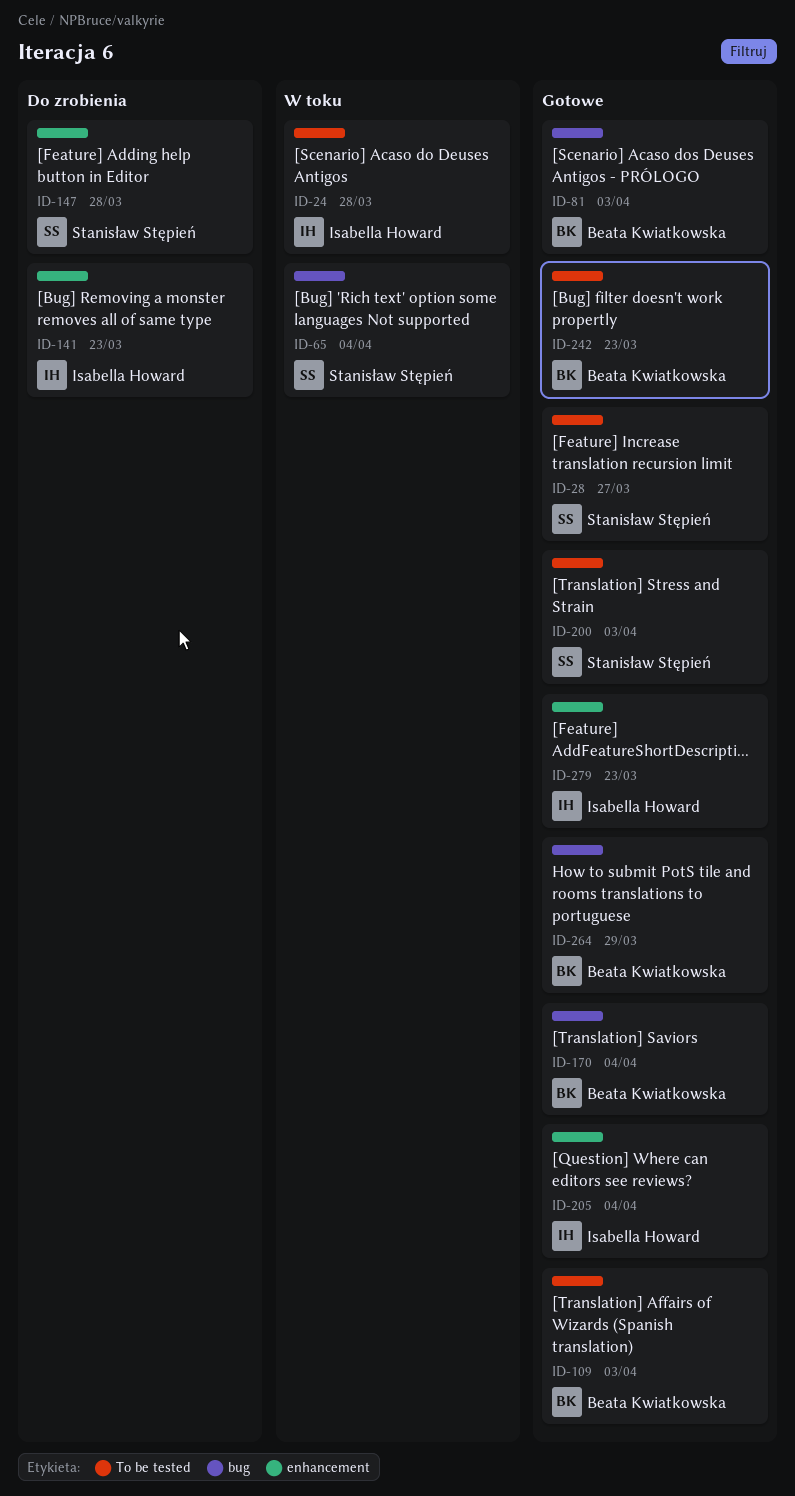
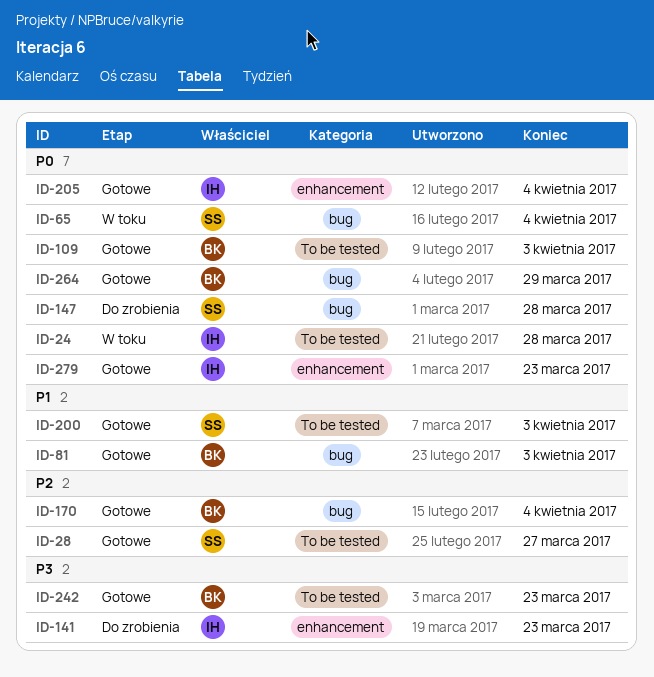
ID-147, label: enhancement -> bug

